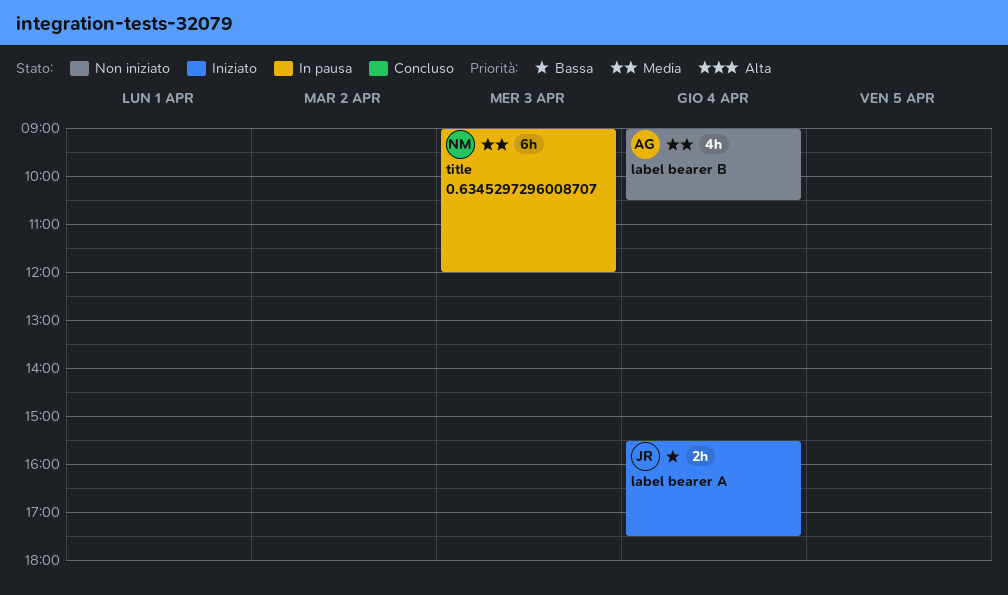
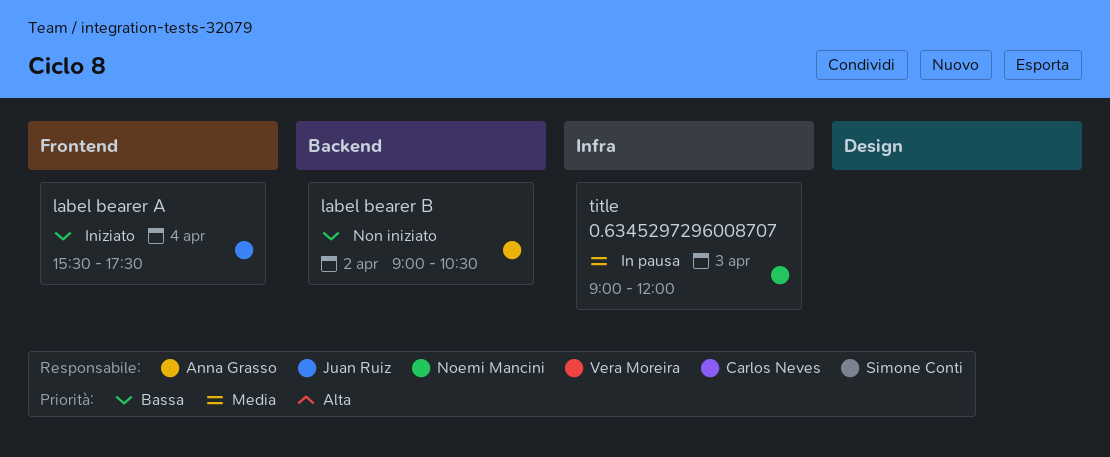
label bearer B, priority: Media -> Bassa
label bearer B, day: Apr 4 -> Apr 2

